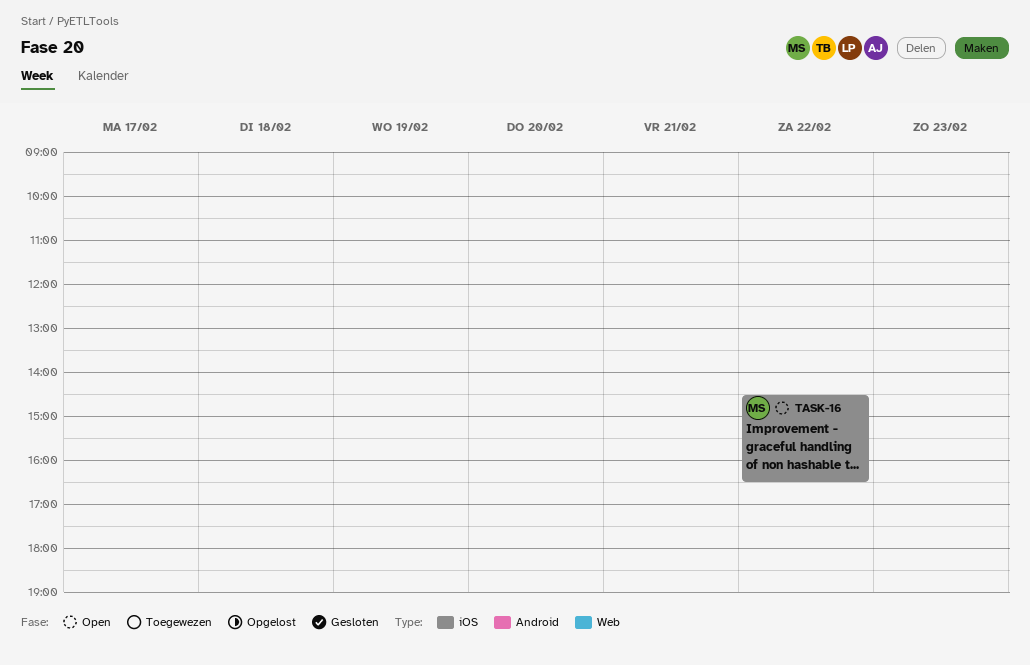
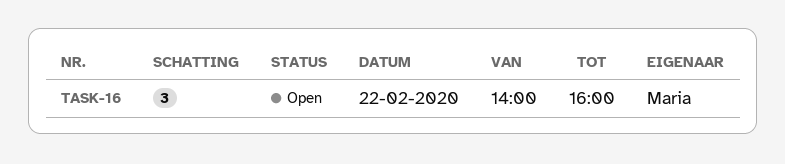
TASK-16, begins: 14:30 -> 14:00
TASK-16, ends: 16:30 -> 16:00

